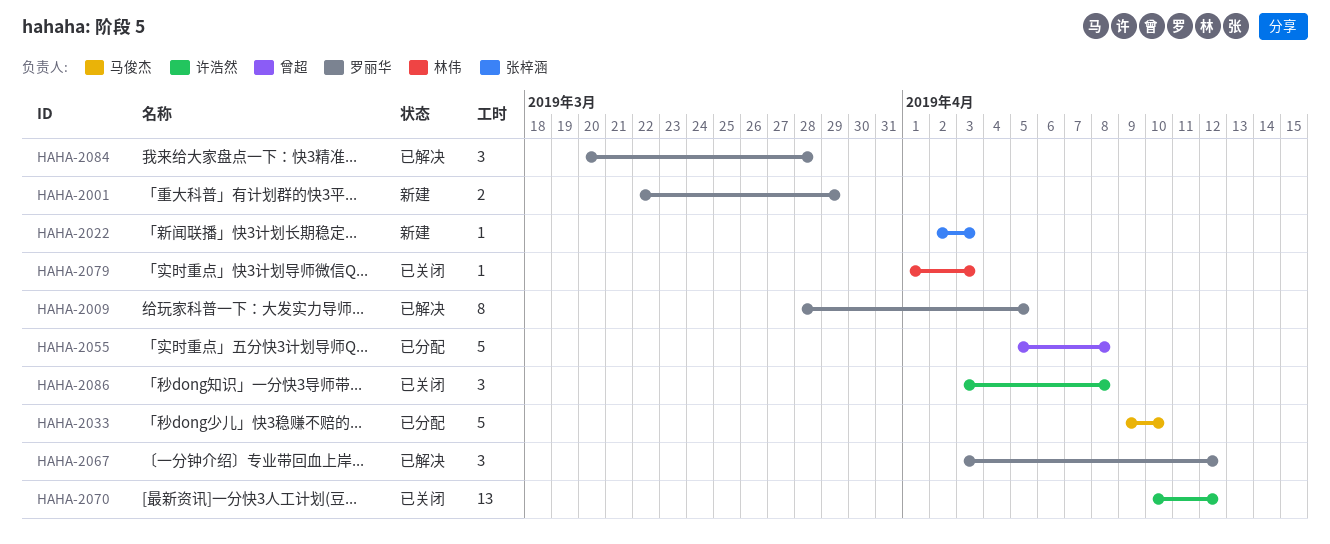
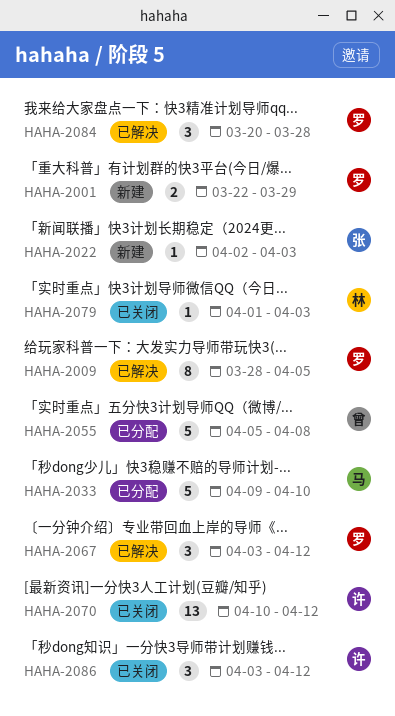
HAHA-2086, due: Apr 8 -> Apr 12

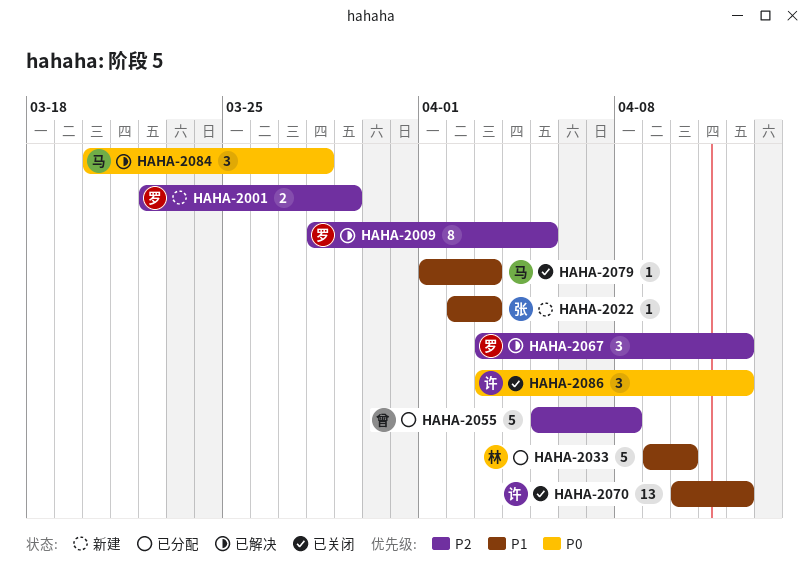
HAHA-2033, owner: 马 -> 林
HAHA-2079, owner: 林 -> 马
HAHA-2084, owner: 罗 -> 马

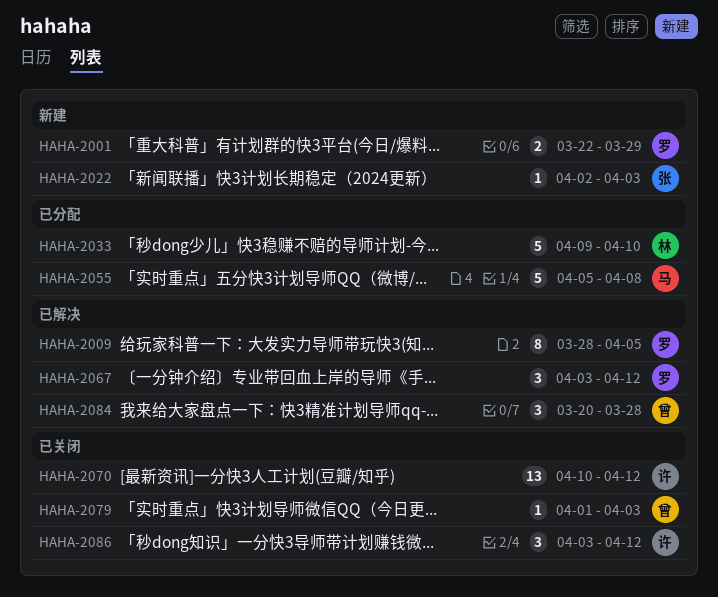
HAHA-2055, owner: 曾 -> 马
HAHA-2079, owner: 马 -> 曾
HAHA-2084, owner: 马 -> 曾

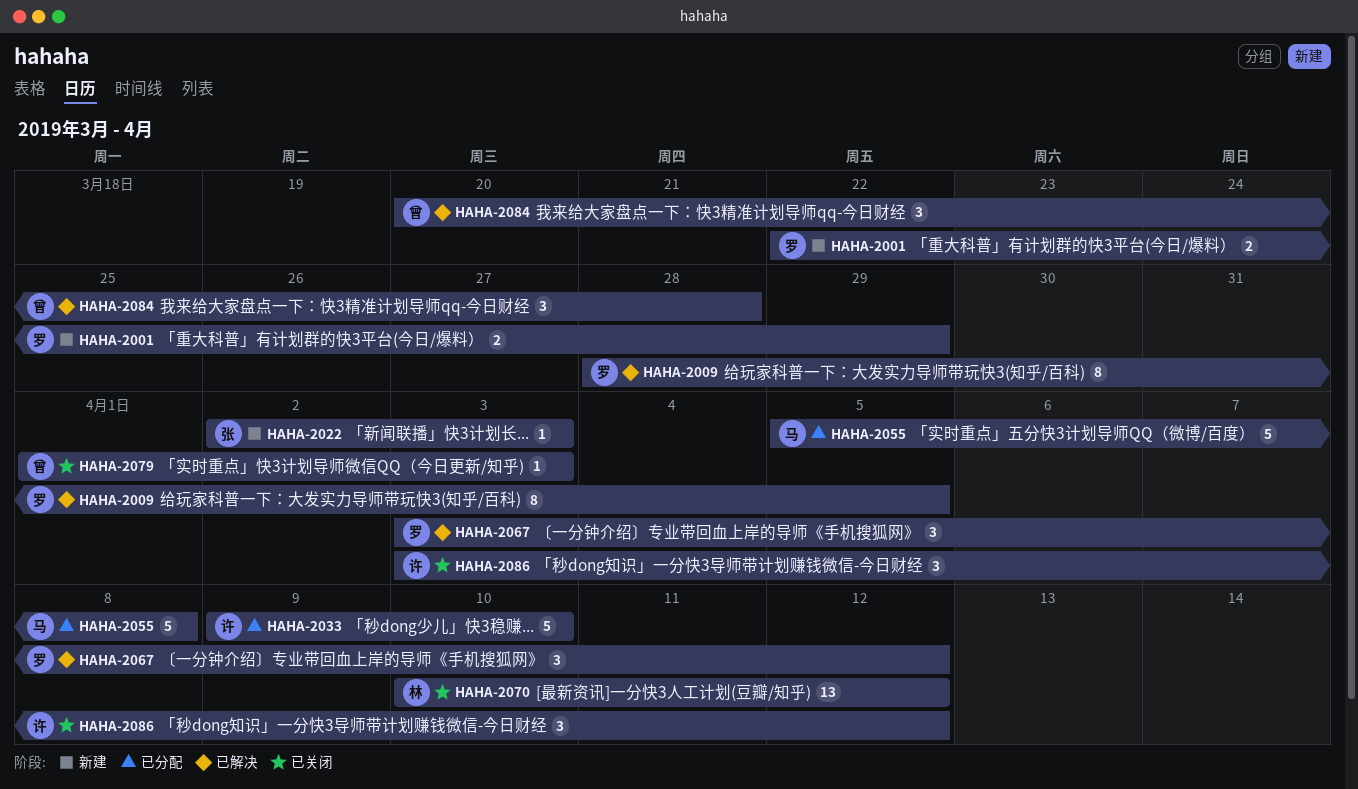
HAHA-2033, owner: 林 -> 许
HAHA-2070, owner: 许 -> 林

